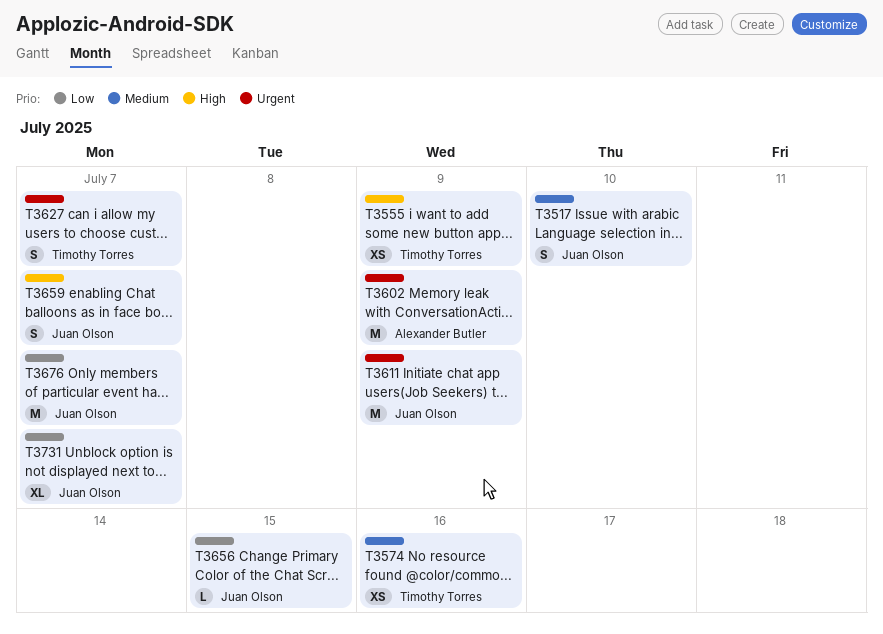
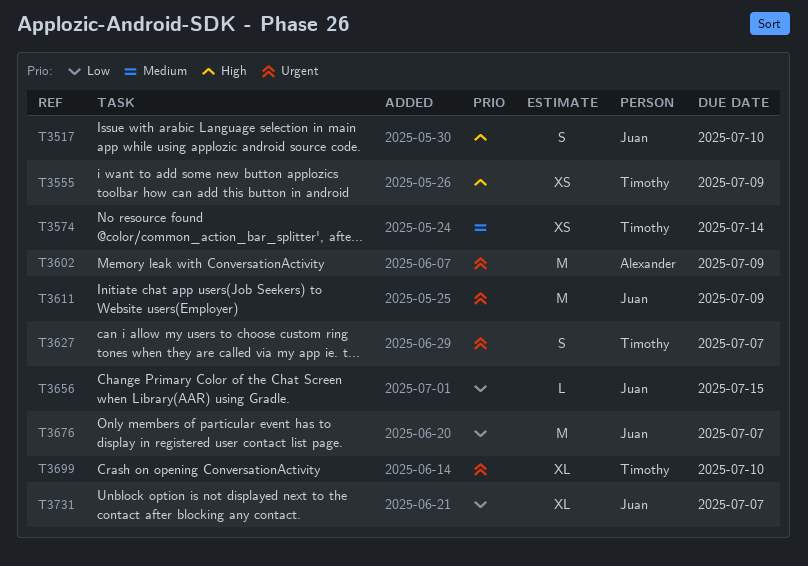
T3517, priority: Medium -> High
T3574, due: Jul 16 -> Jul 14
T3659: present -> none
T3699: none -> present

